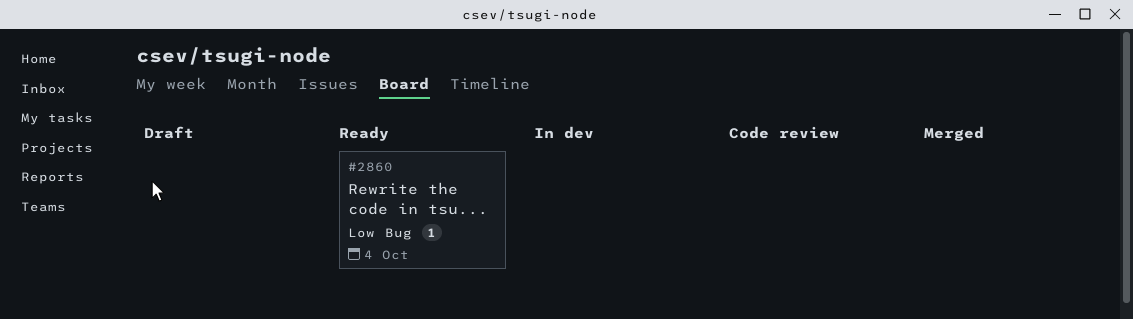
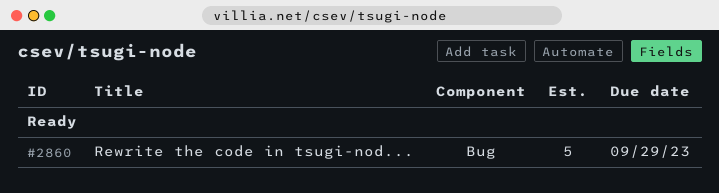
#2860, estimate: 1 -> 5
#2860, due: Oct 4 -> Sep 29

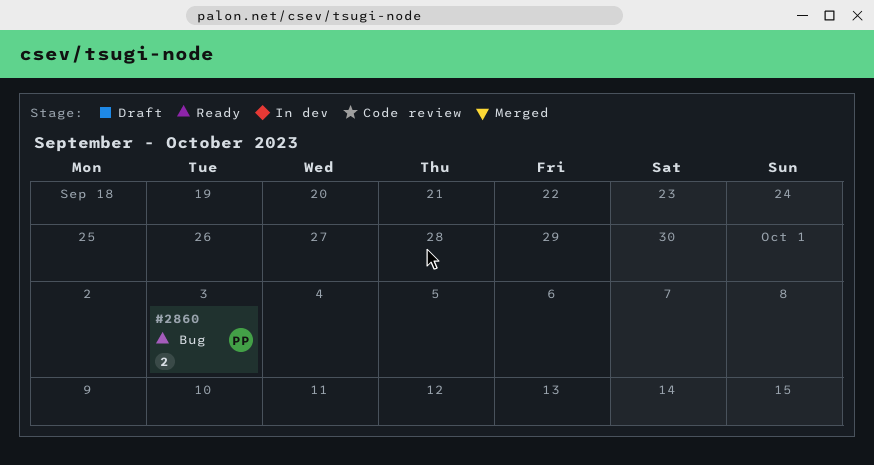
#2860, estimate: 5 -> 2
#2860, due: Sep 29 -> Oct 3

